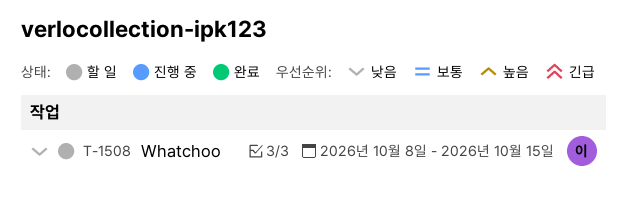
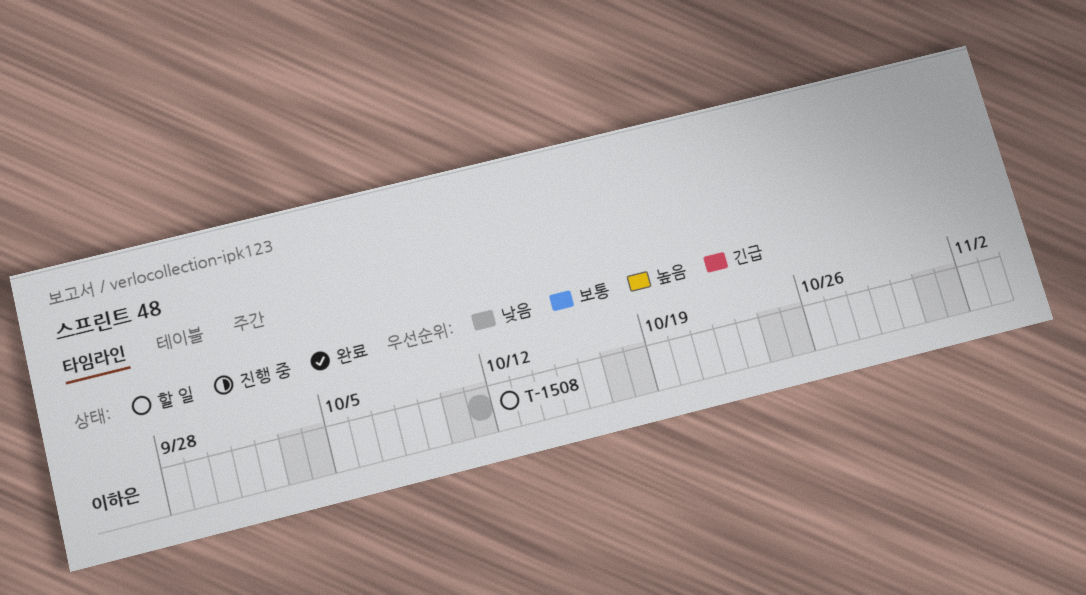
T-1508, start: Oct 8 -> Oct 11
T-1508, due: Oct 15 -> Oct 11

